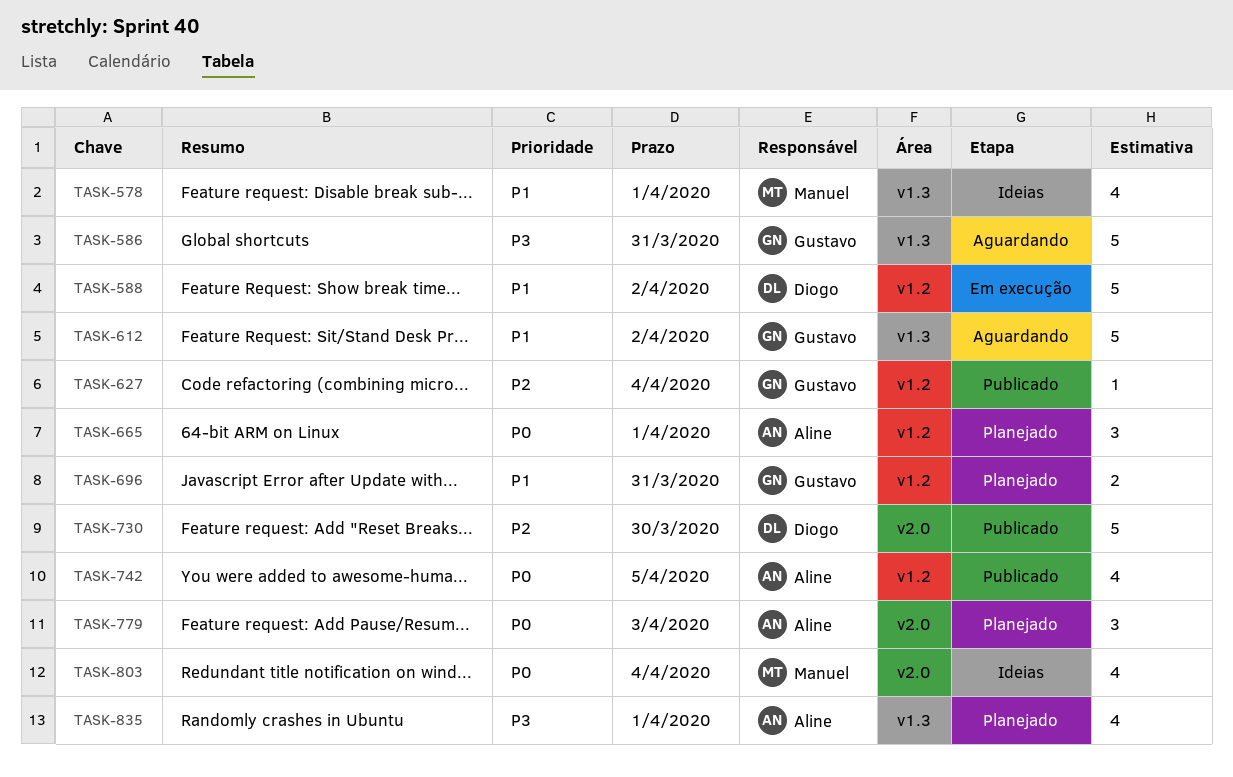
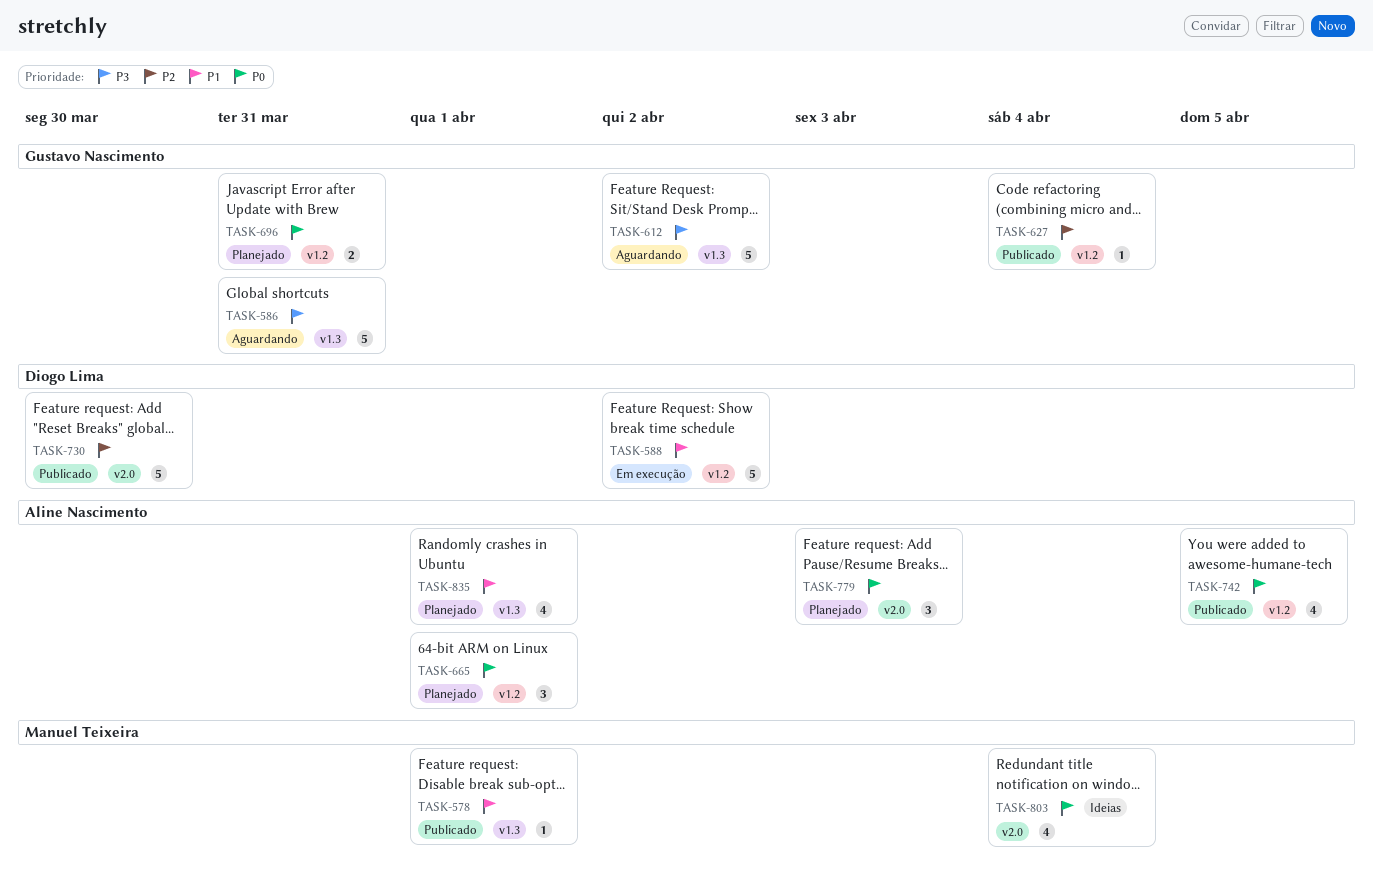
TASK-578, status: Ideias -> Publicado
TASK-578, estimate: 4 -> 1
TASK-612, priority: P1 -> P3
TASK-696, priority: P1 -> P0
TASK-835, priority: P3 -> P1

